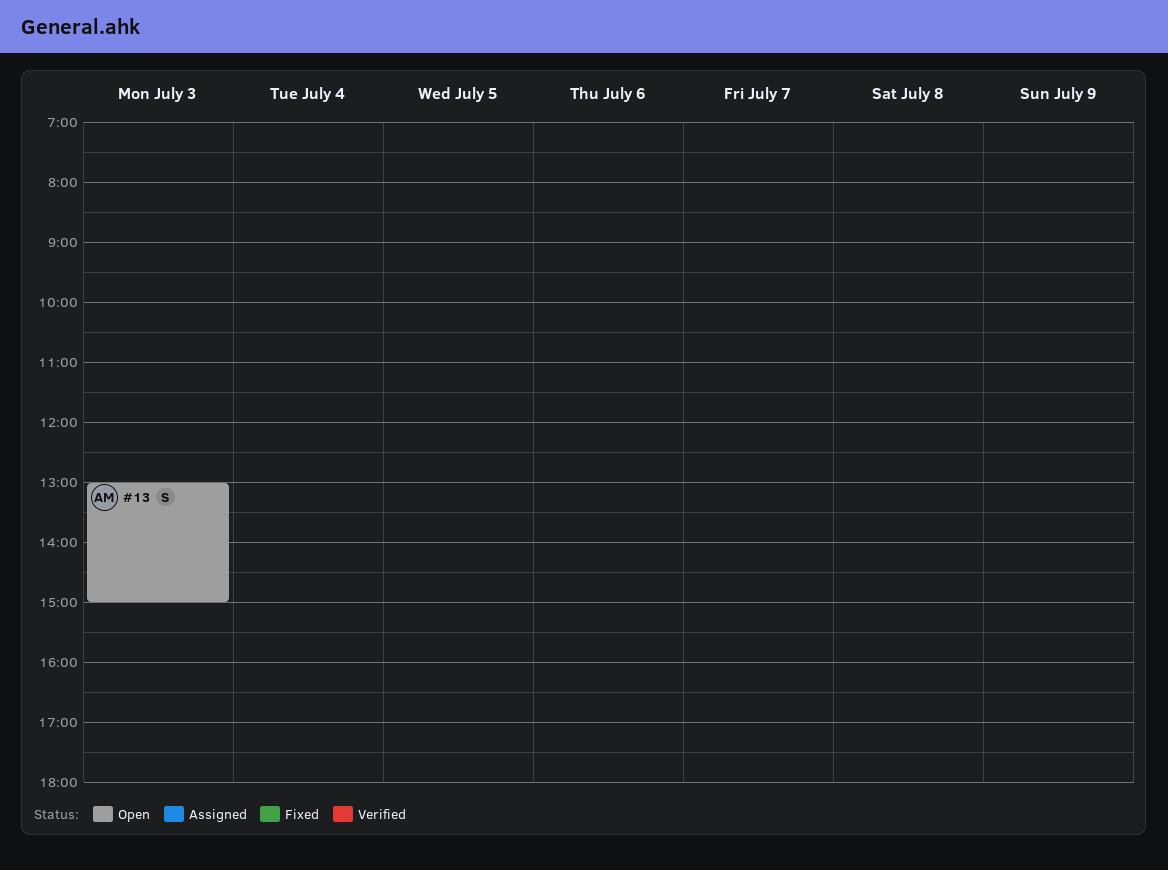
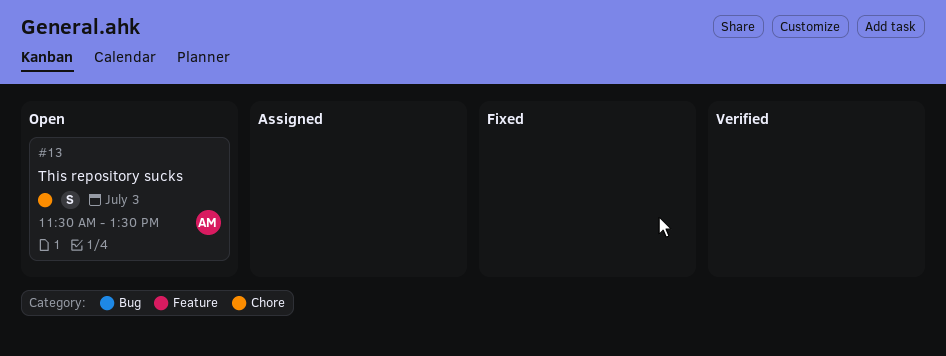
#13, begins: 13:00 -> 11:30
#13, ends: 15:00 -> 13:30

